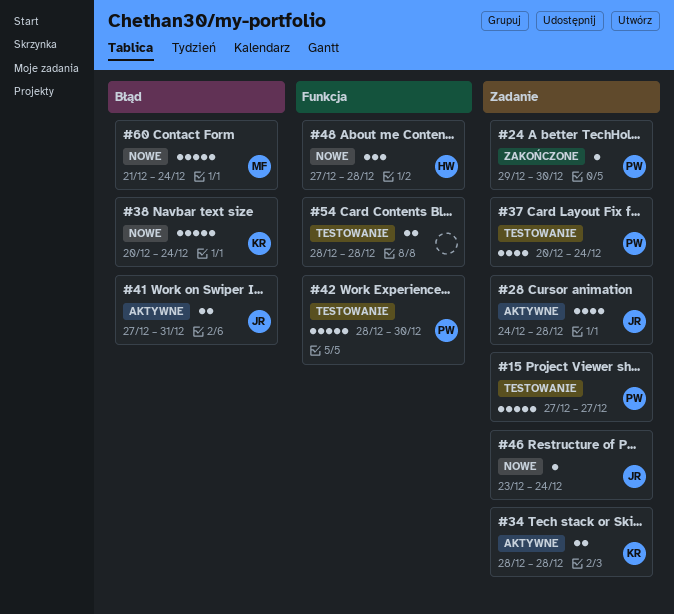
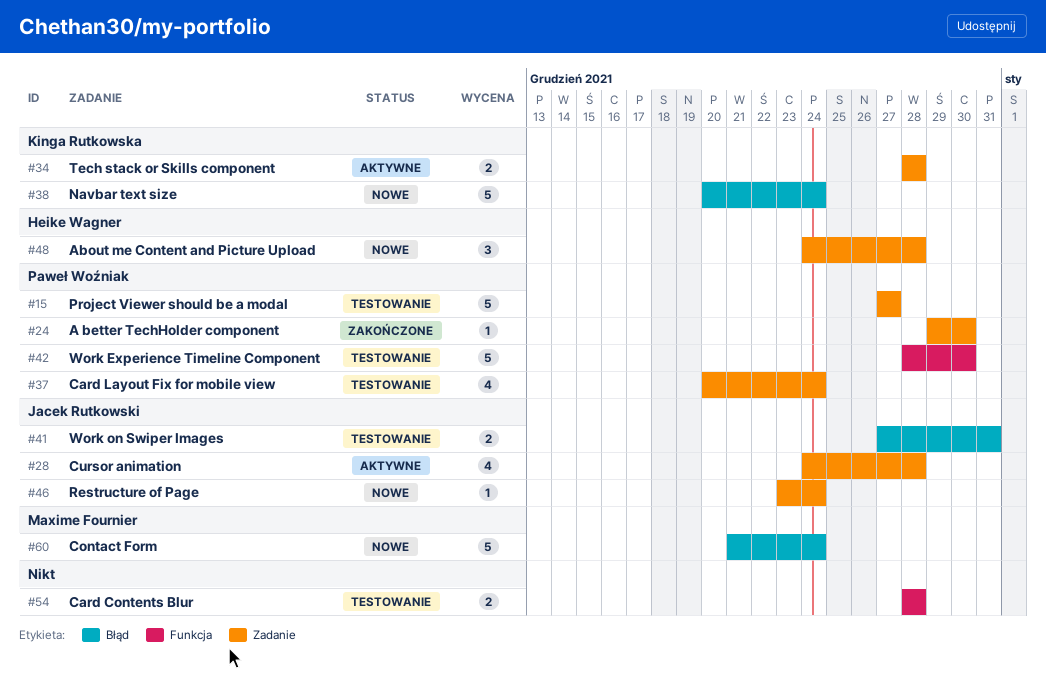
#41, status: Aktywne -> Testowanie
#48, label: Funkcja -> Zadanie
#48, start: Dec 27 -> Dec 24

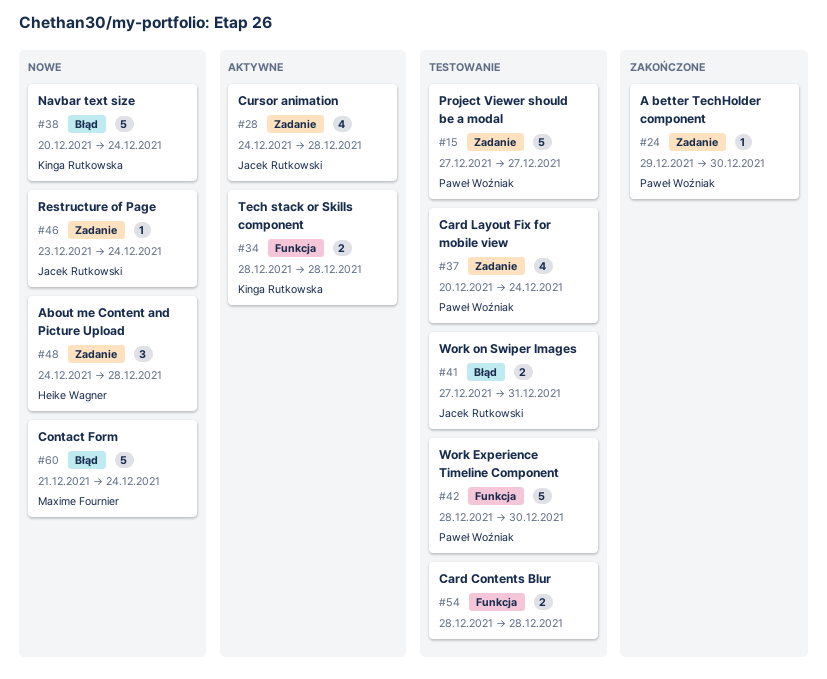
#34, label: Zadanie -> Funkcja

